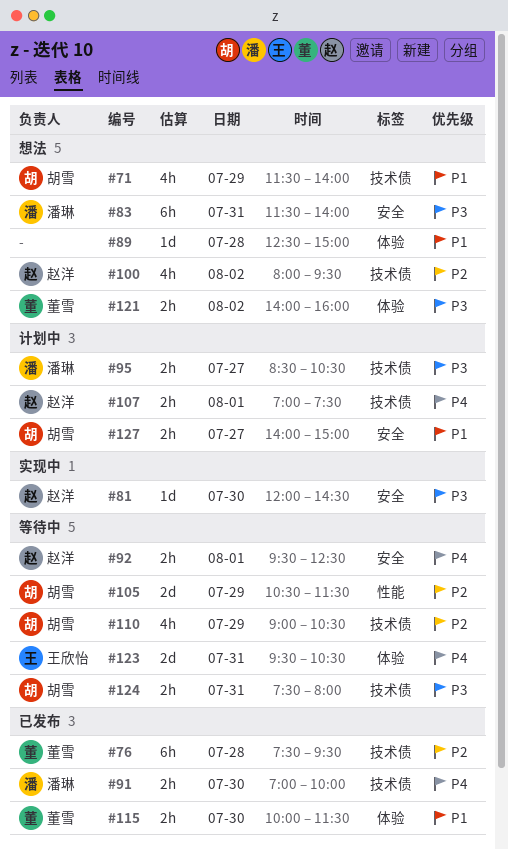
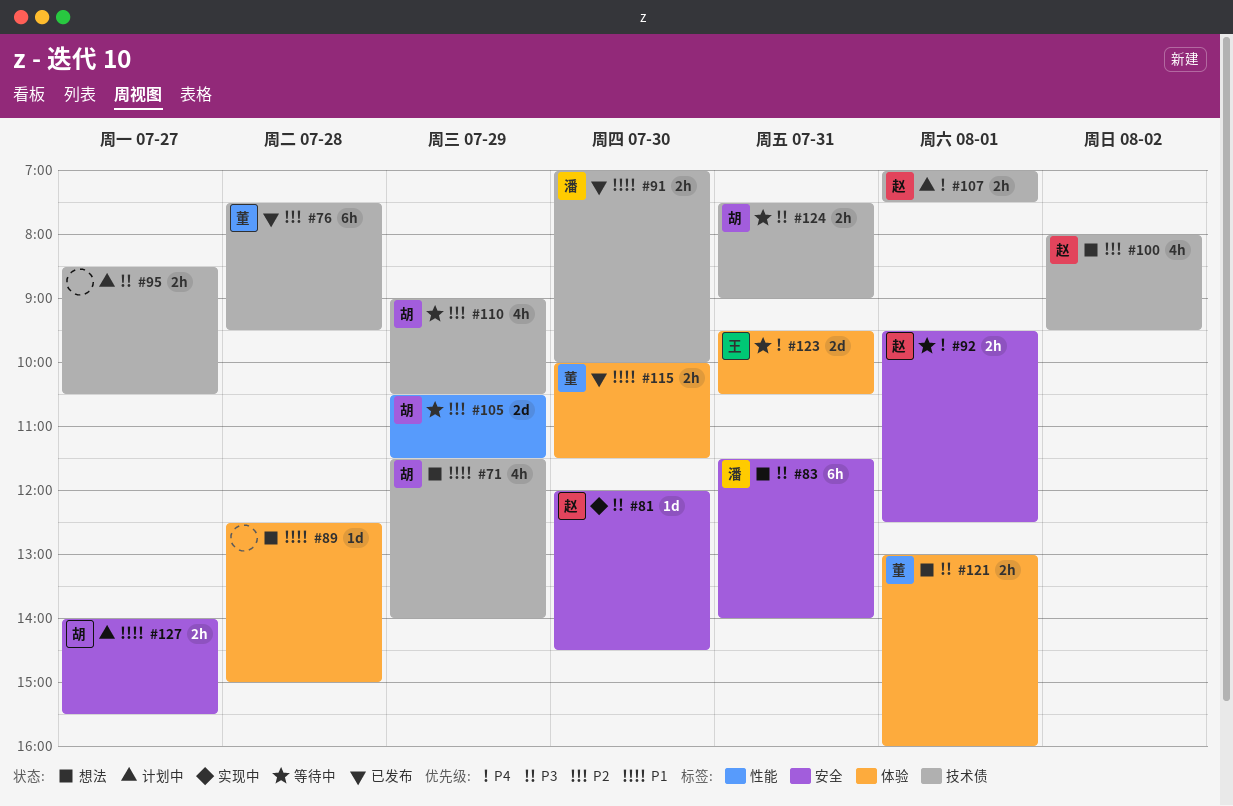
#91, priority: P4 -> P1
#95, owner: 潘琳 -> none
#121, day: Aug 2 -> Aug 1
#121, begins: 14:00 -> 13:00
#124, ends: 08:00 -> 09:00
#127, ends: 15:00 -> 15:30

